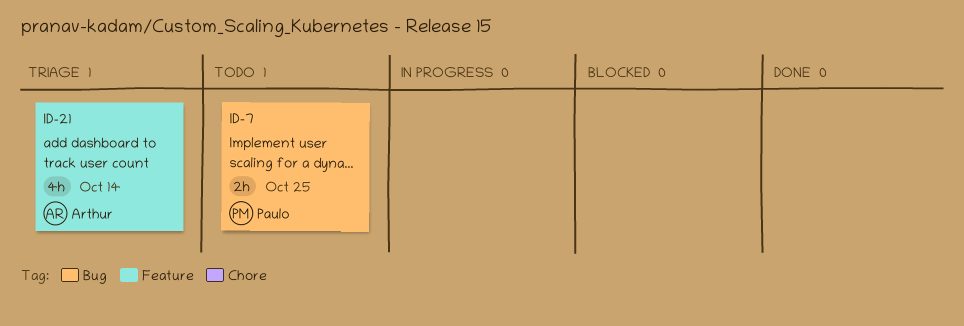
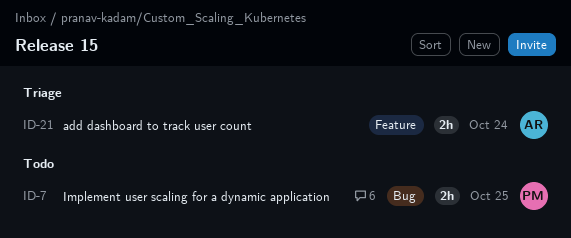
ID-21, estimate: 4h -> 2h
ID-21, due: Oct 14 -> Oct 24

